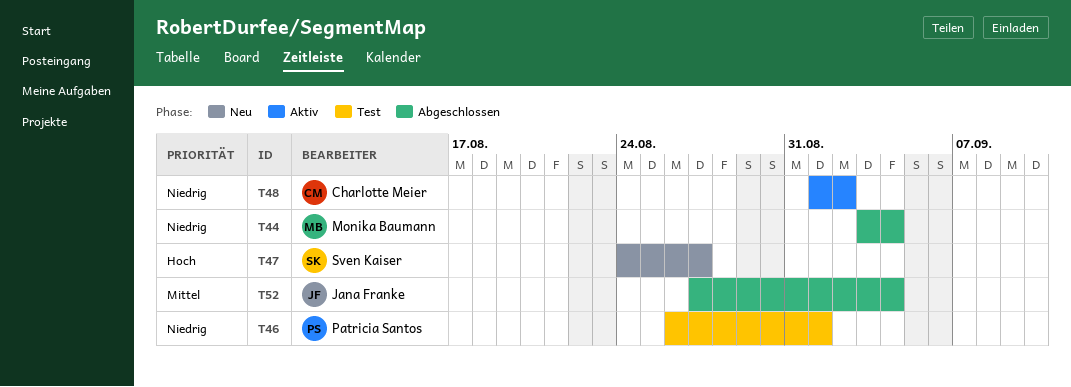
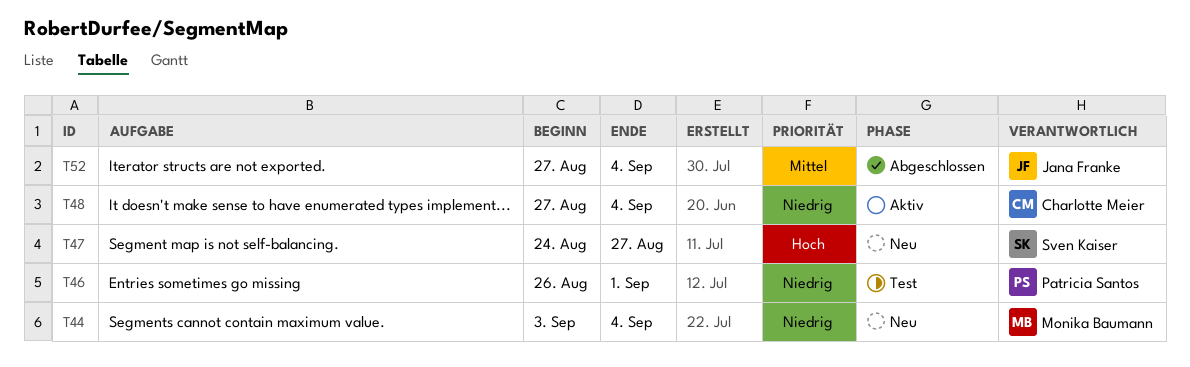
T44, status: Abgeschlossen -> Neu
T48, start: Sep 1 -> Aug 27
T48, due: Sep 2 -> Sep 4

